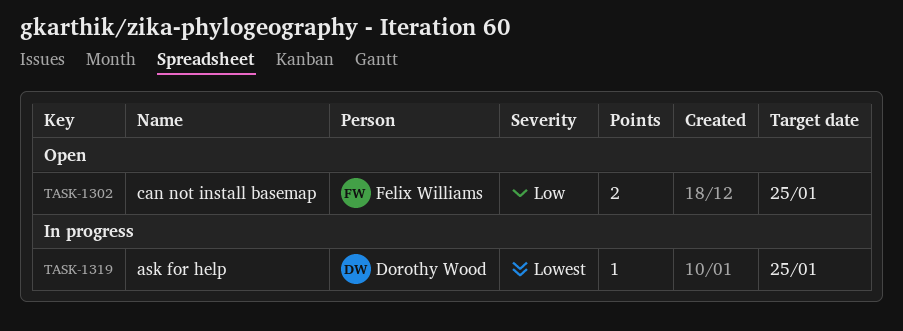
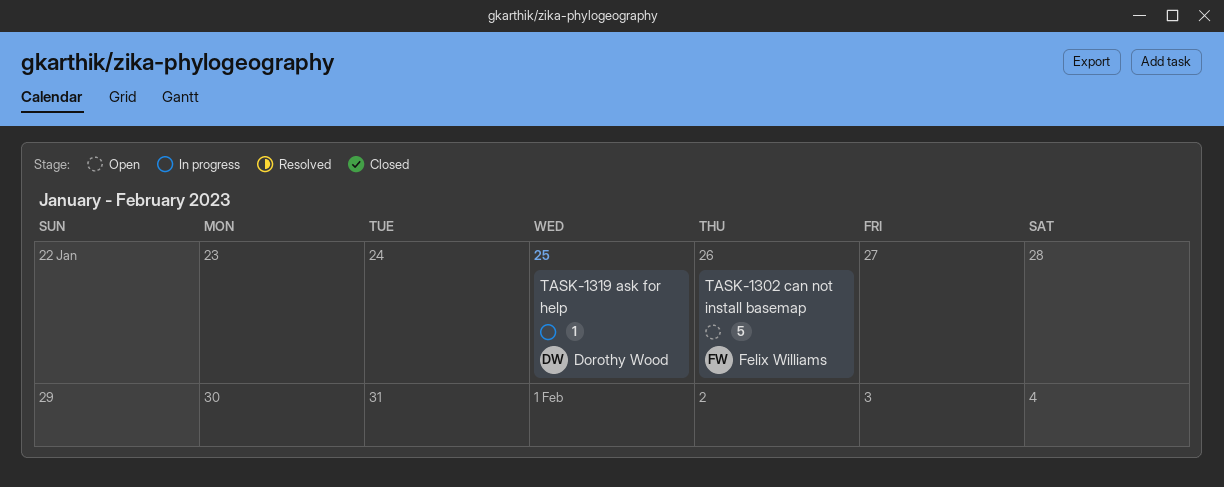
TASK-1302, estimate: 2 -> 5
TASK-1302, due: Jan 25 -> Jan 26

